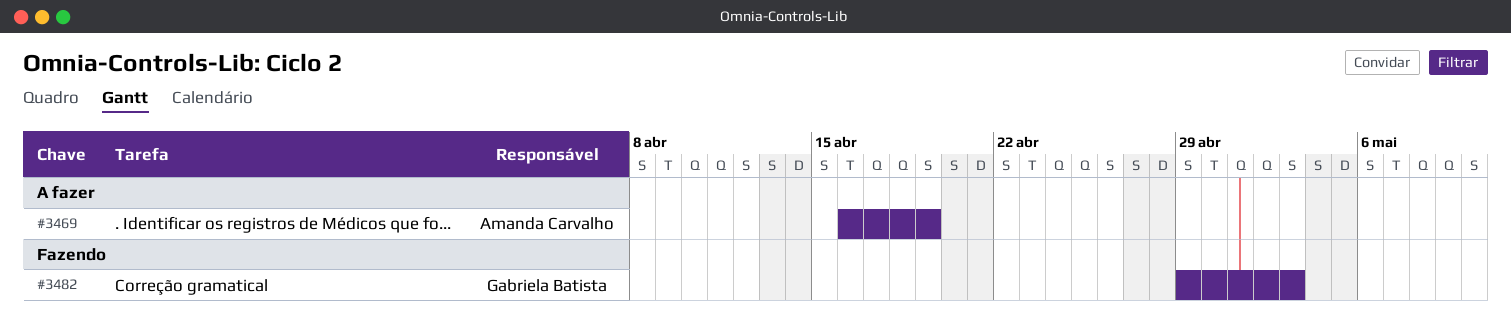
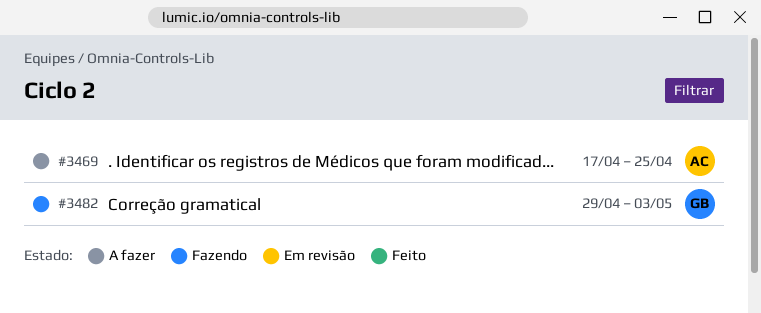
#3469, start: Apr 16 -> Apr 17
#3469, due: Apr 19 -> Apr 25

